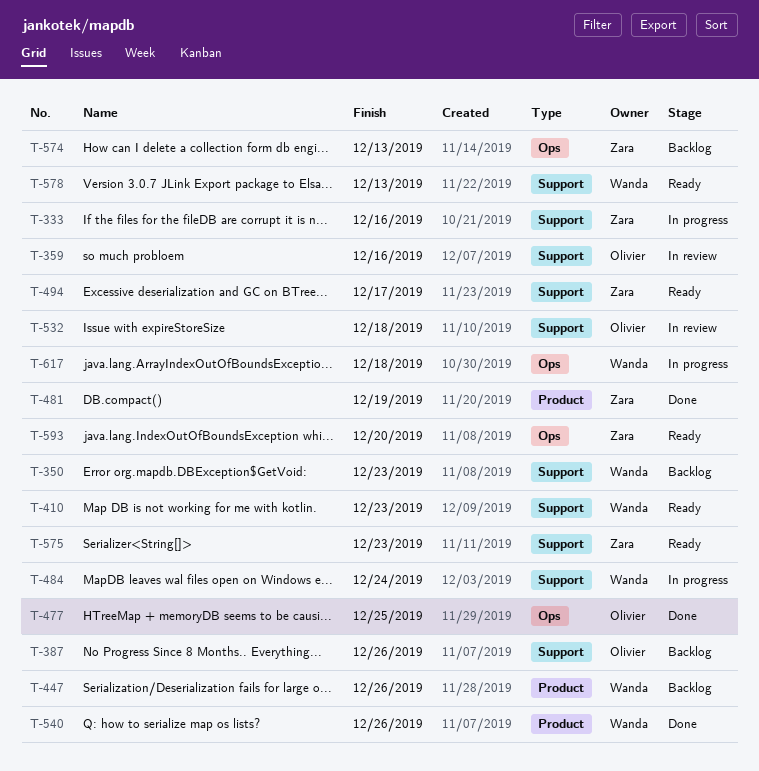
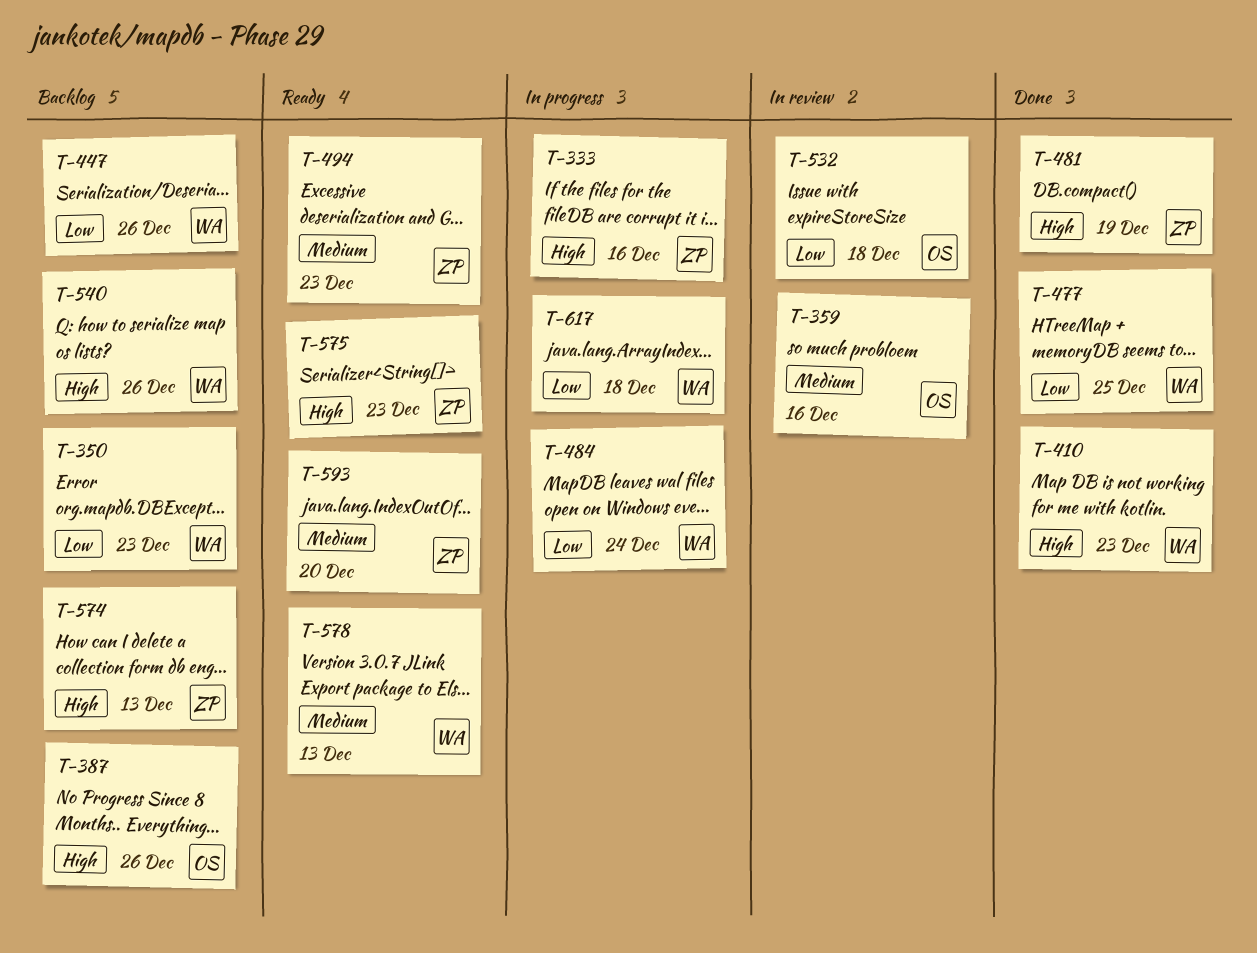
T-410, status: Ready -> Done
T-477, owner: Olivier -> Wanda
T-494, due: Dec 17 -> Dec 23
T-540, status: Done -> Backlog

